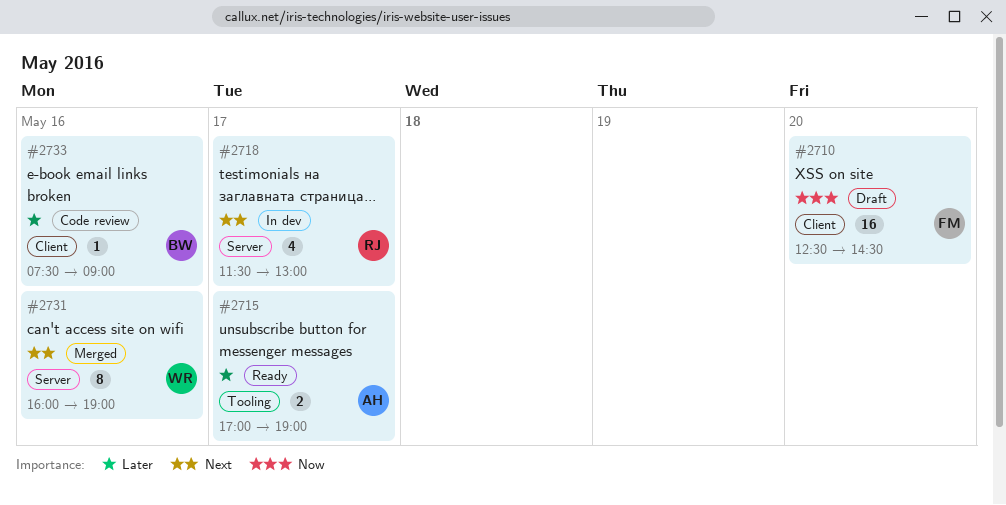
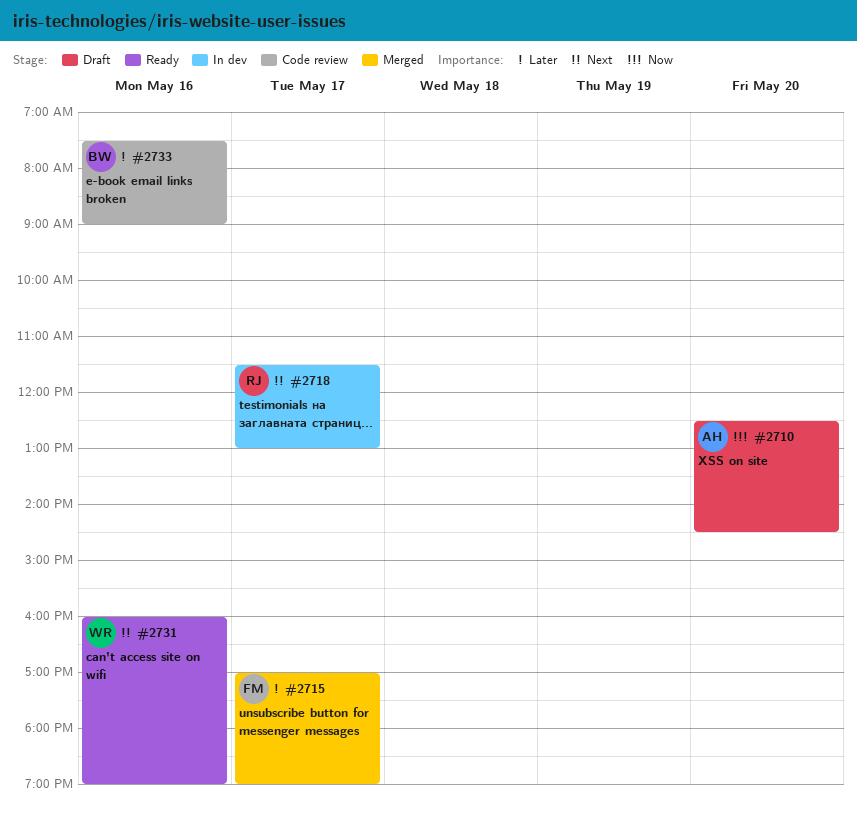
#2710, owner: FM -> AH
#2715, status: Ready -> Merged
#2715, owner: AH -> FM
#2731, status: Merged -> Ready

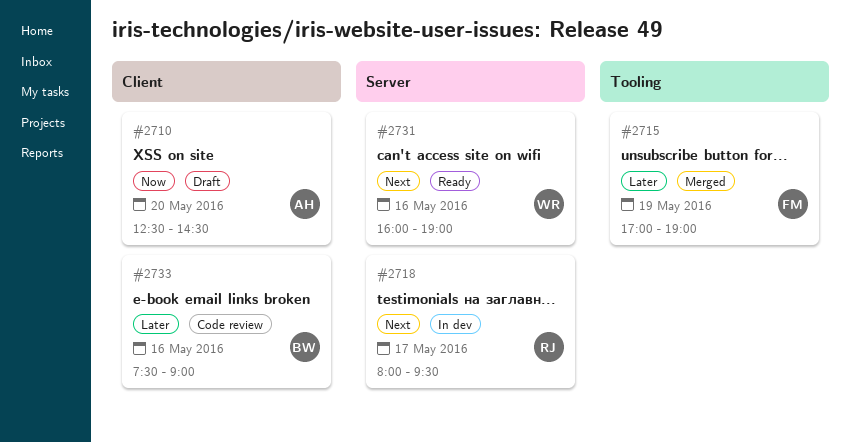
#2715, day: May 17 -> May 19
#2718, begins: 11:30 -> 08:00
#2718, ends: 13:00 -> 09:30

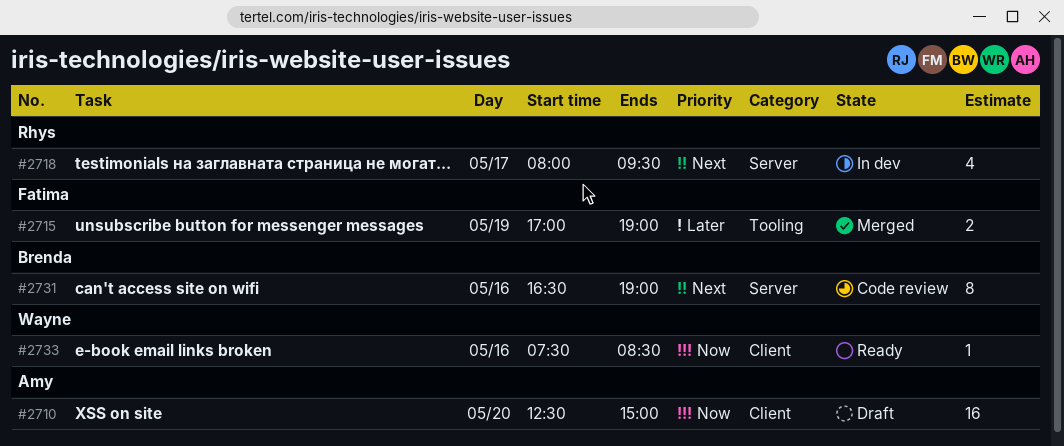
#2710, ends: 14:30 -> 15:00
#2731, status: Ready -> Code review
#2731, owner: Wayne -> Brenda
#2731, begins: 16:00 -> 16:30
#2733, status: Code review -> Ready
#2733, owner: Brenda -> Wayne
#2733, priority: Later -> Now
#2733, ends: 09:00 -> 08:30

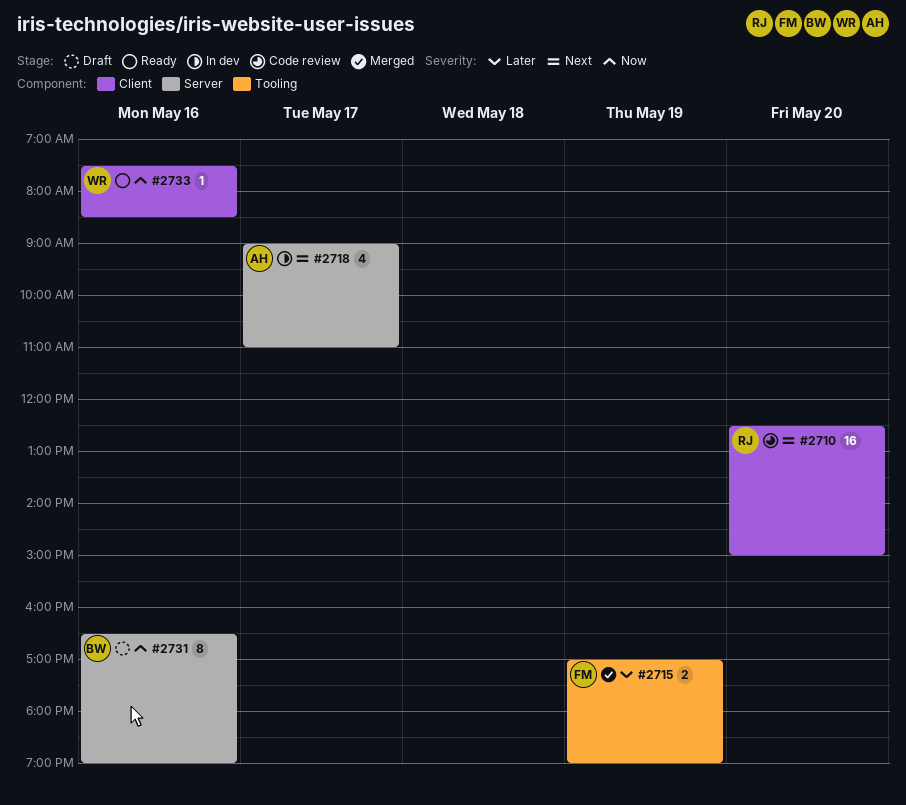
#2710, status: Draft -> Code review
#2710, owner: Amy -> Rhys
#2710, priority: Now -> Next
#2718, owner: Rhys -> Amy
#2718, begins: 08:00 -> 09:00
#2718, ends: 09:30 -> 11:00
#2731, status: Code review -> Draft
#2731, priority: Next -> Now

